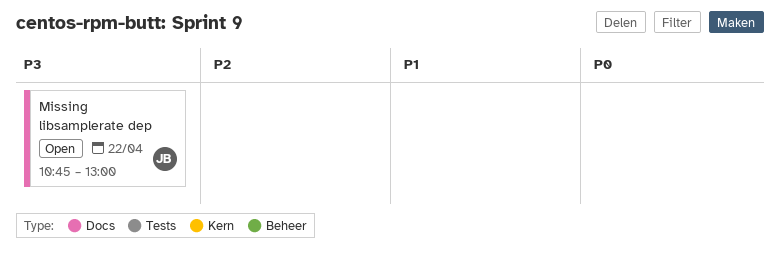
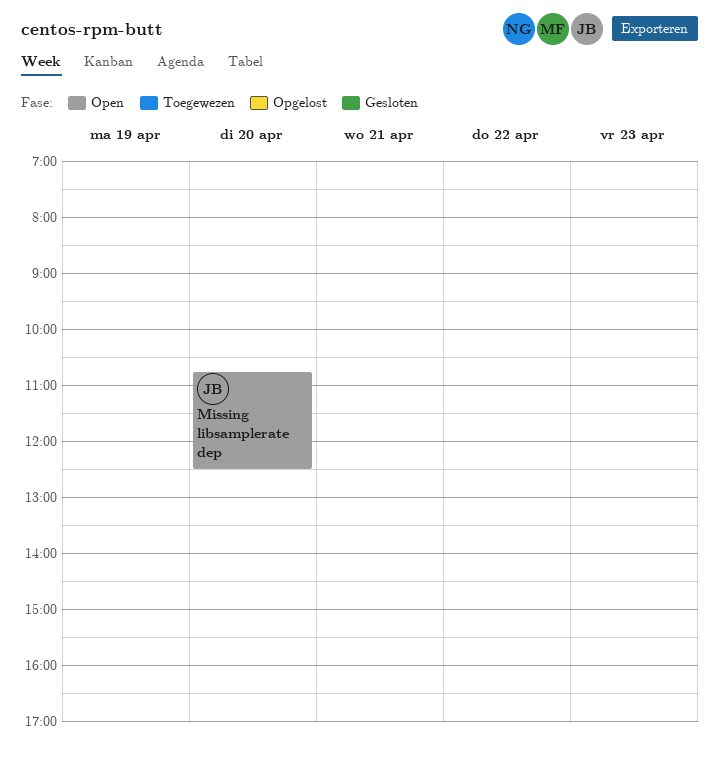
Missing libsamplerate dep, day: Apr 22 -> Apr 20
Missing libsamplerate dep, ends: 13:00 -> 12:30

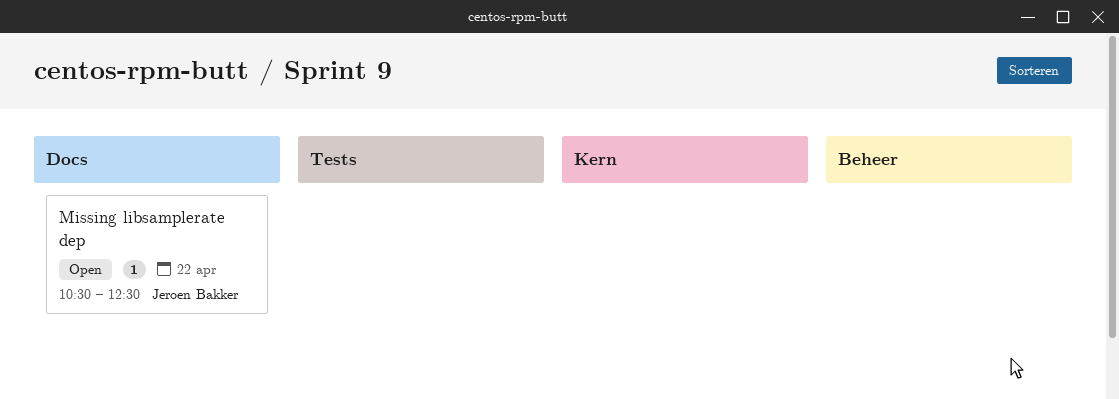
Missing libsamplerate dep, day: Apr 20 -> Apr 22
Missing libsamplerate dep, begins: 10:45 -> 10:30

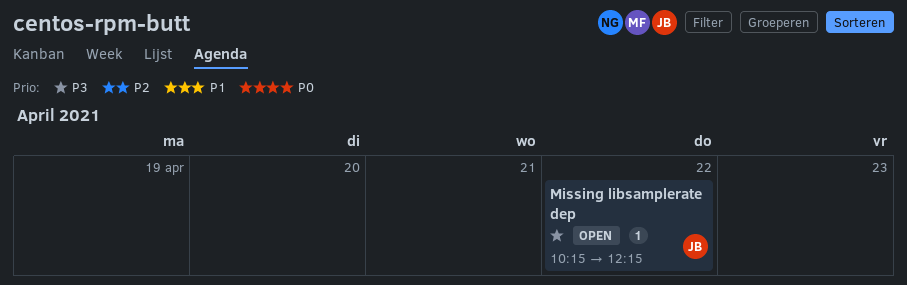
Missing libsamplerate dep, begins: 10:30 -> 10:15
Missing libsamplerate dep, ends: 12:30 -> 12:15

